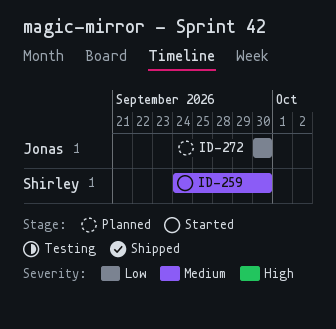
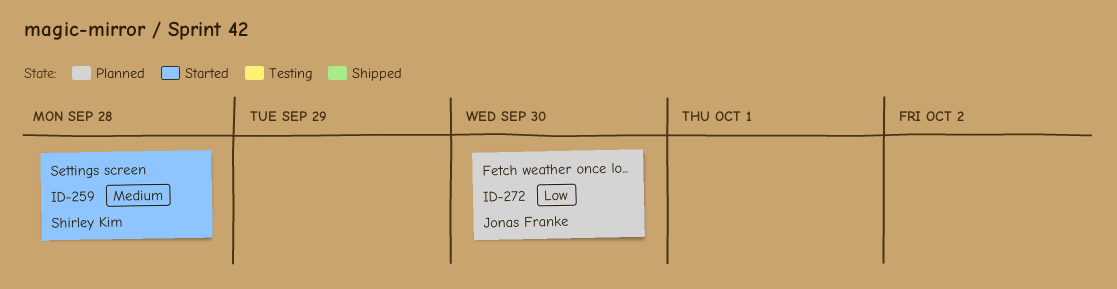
ID-259, due: Sep 30 -> Sep 28

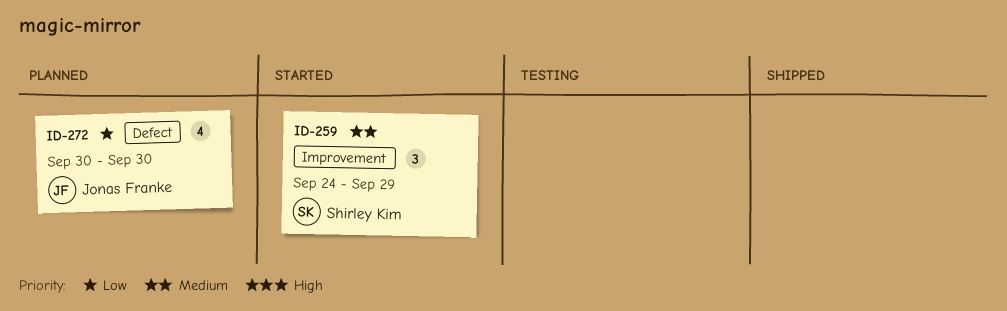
ID-259, due: Sep 28 -> Sep 29

